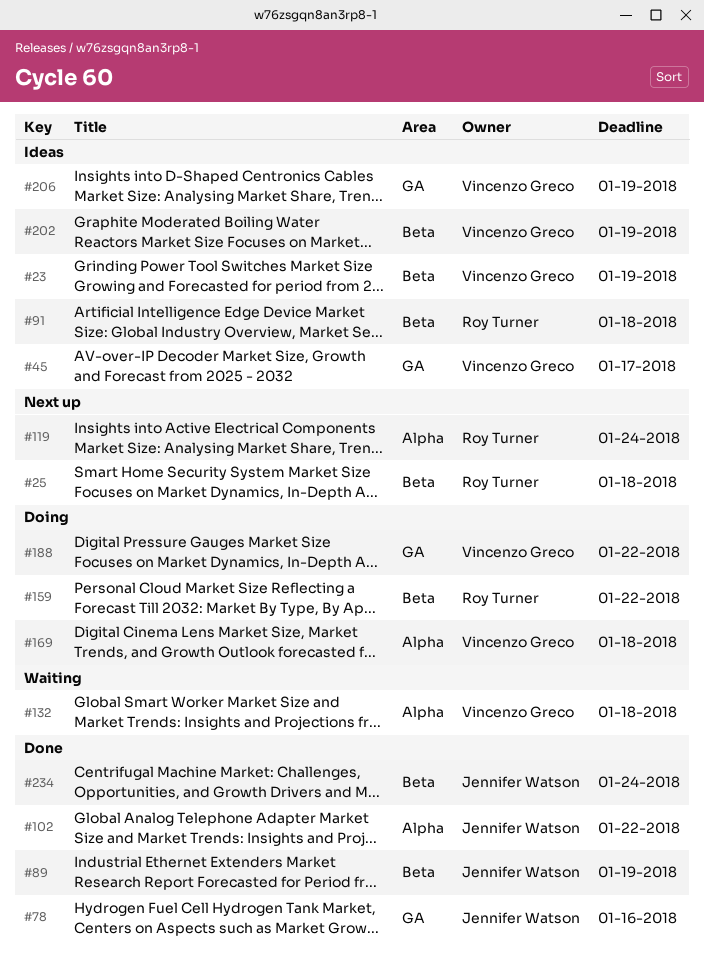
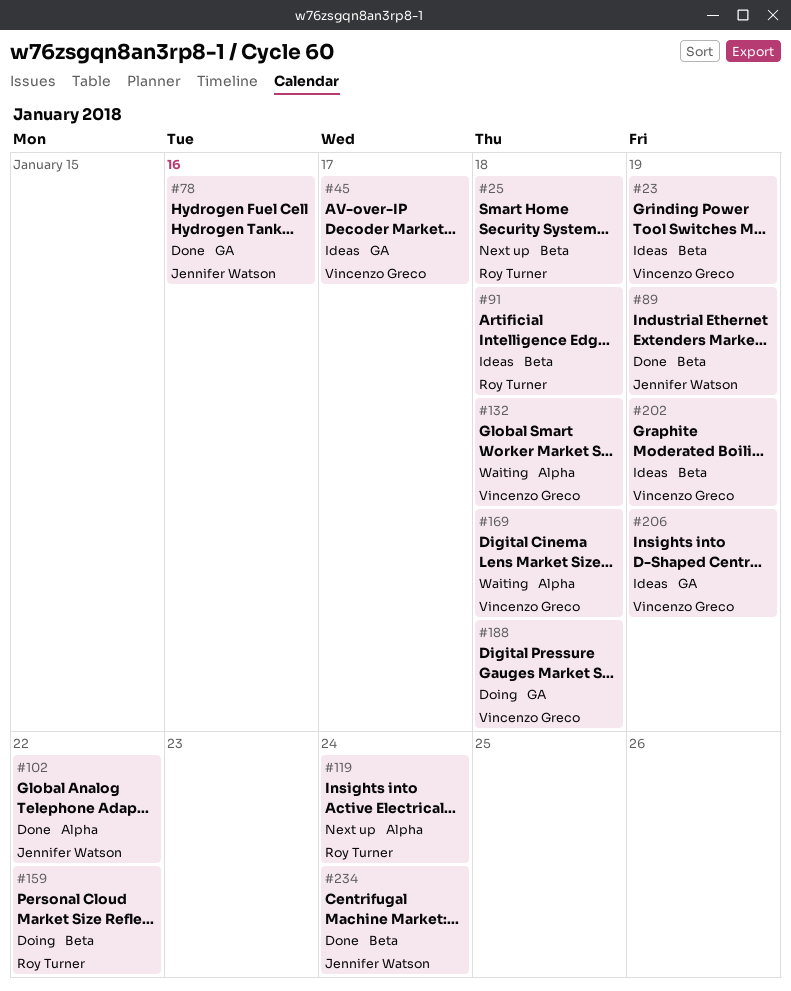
#169, status: Doing -> Waiting
#188, due: Jan 22 -> Jan 18

